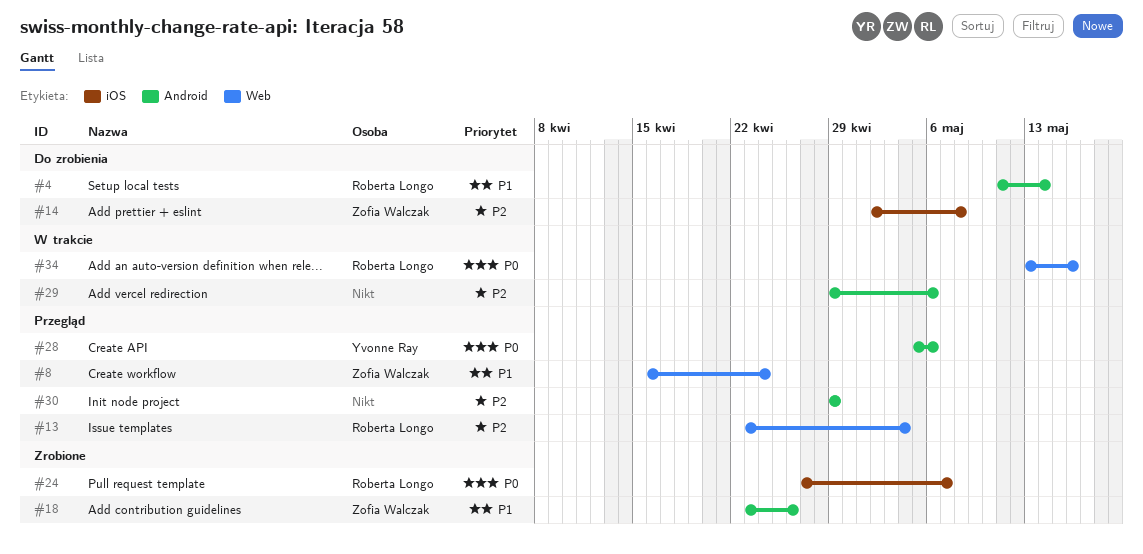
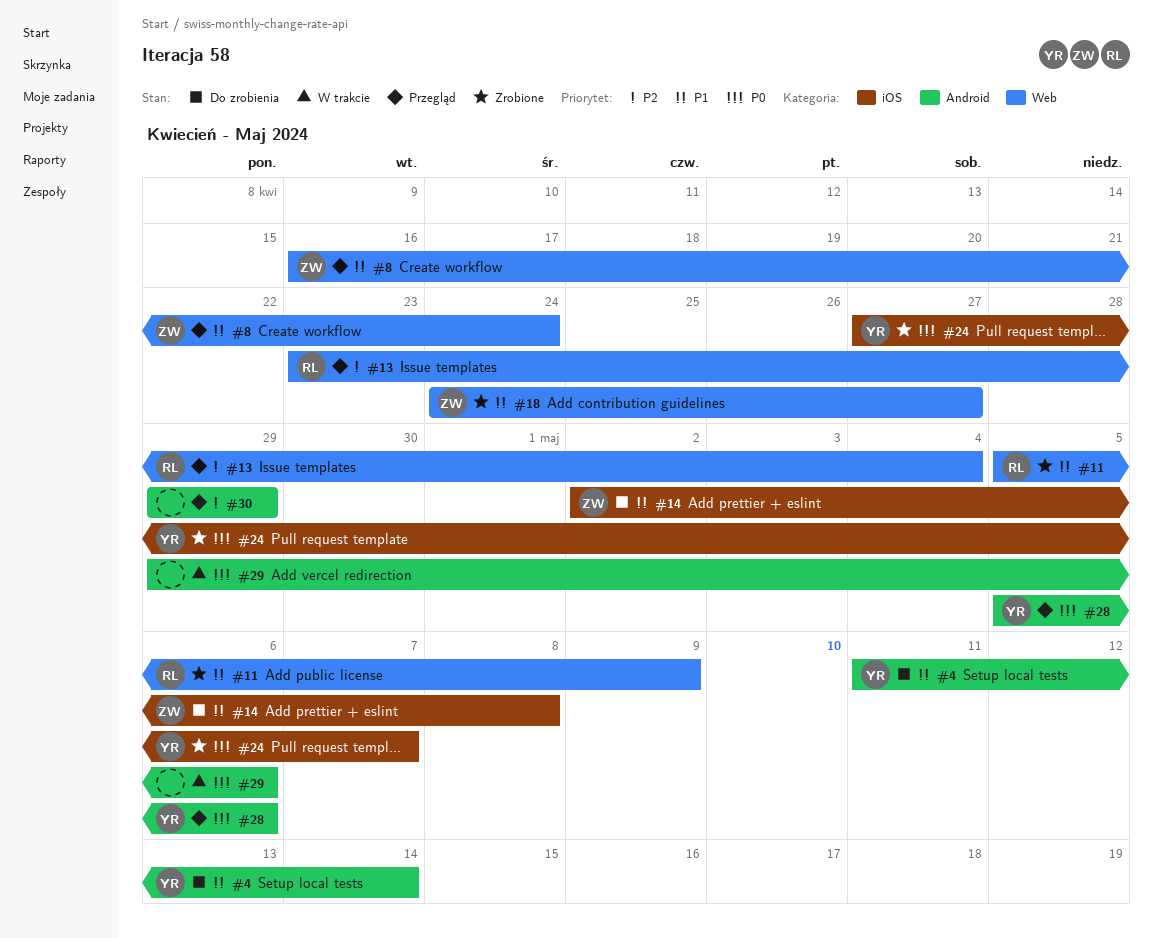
#4, owner: Roberta Longo -> Yvonne Ray
#11: none -> present
#14, priority: P2 -> P1
#18, label: Android -> Web
#18, start: Apr 23 -> Apr 24
#18, due: Apr 26 -> Apr 27
#24, owner: Roberta Longo -> Yvonne Ray
#29, priority: P2 -> P0
#34: present -> none

